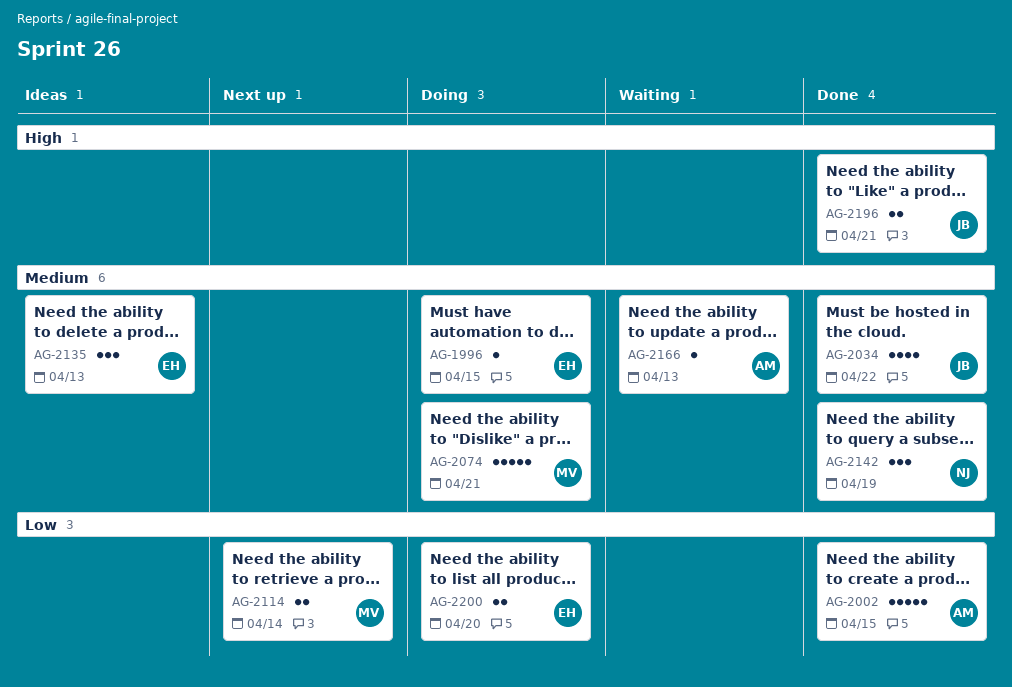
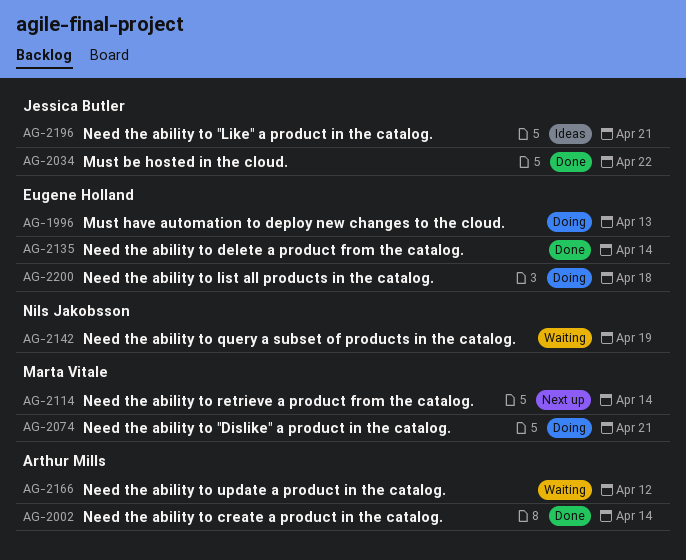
AG-1996, due: Apr 15 -> Apr 13
AG-2002, due: Apr 15 -> Apr 14
AG-2135, status: Ideas -> Done
AG-2135, due: Apr 13 -> Apr 14
AG-2142, status: Done -> Waiting
AG-2166, due: Apr 13 -> Apr 12
AG-2196, status: Done -> Ideas
AG-2200, due: Apr 20 -> Apr 18

